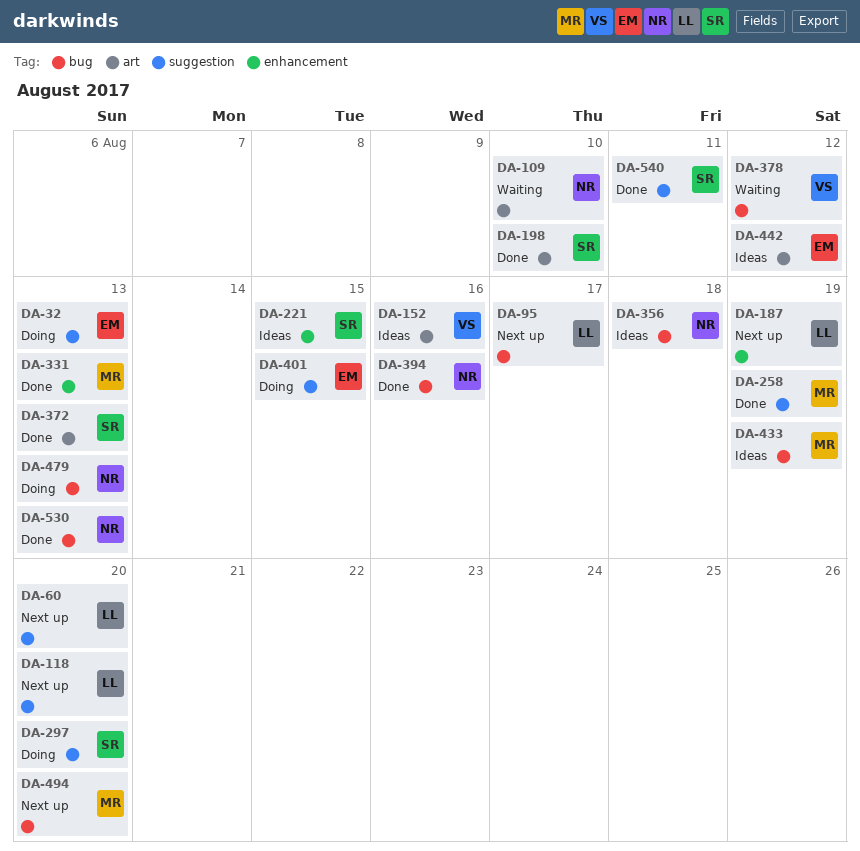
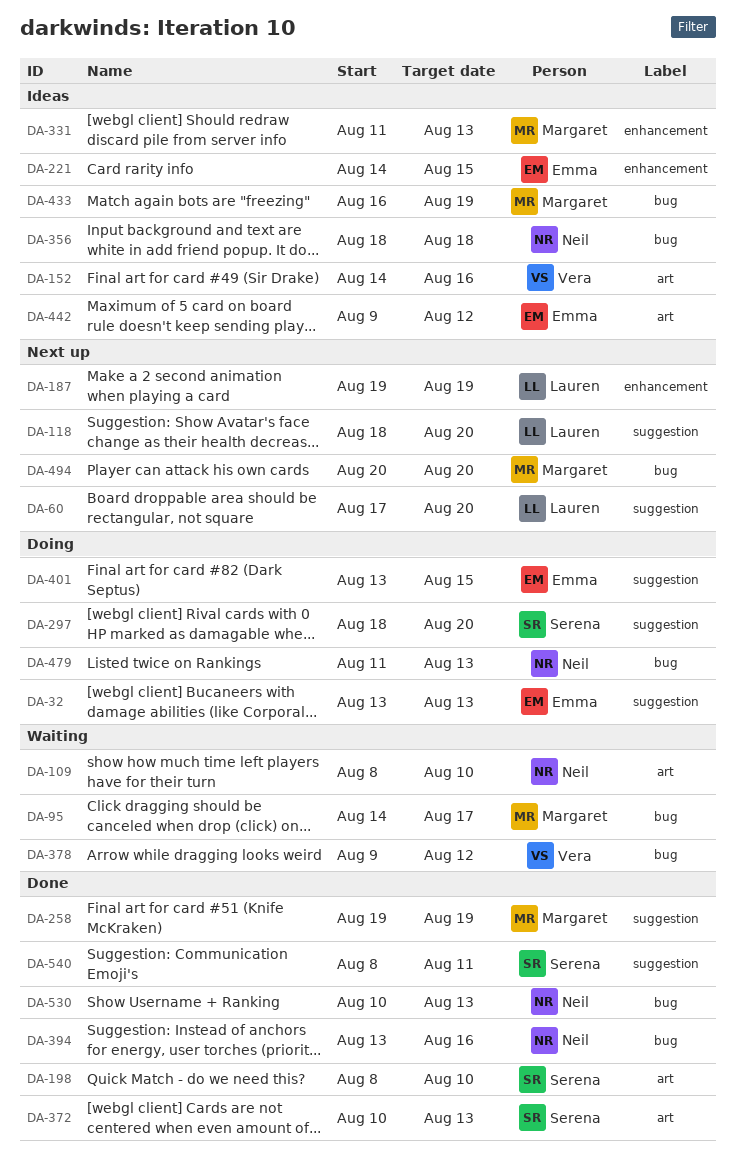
DA-95, status: Next up -> Waiting
DA-95, owner: Lauren -> Margaret
DA-221, owner: Serena -> Emma
DA-331, status: Done -> Ideas

